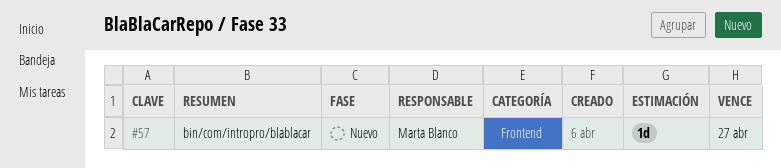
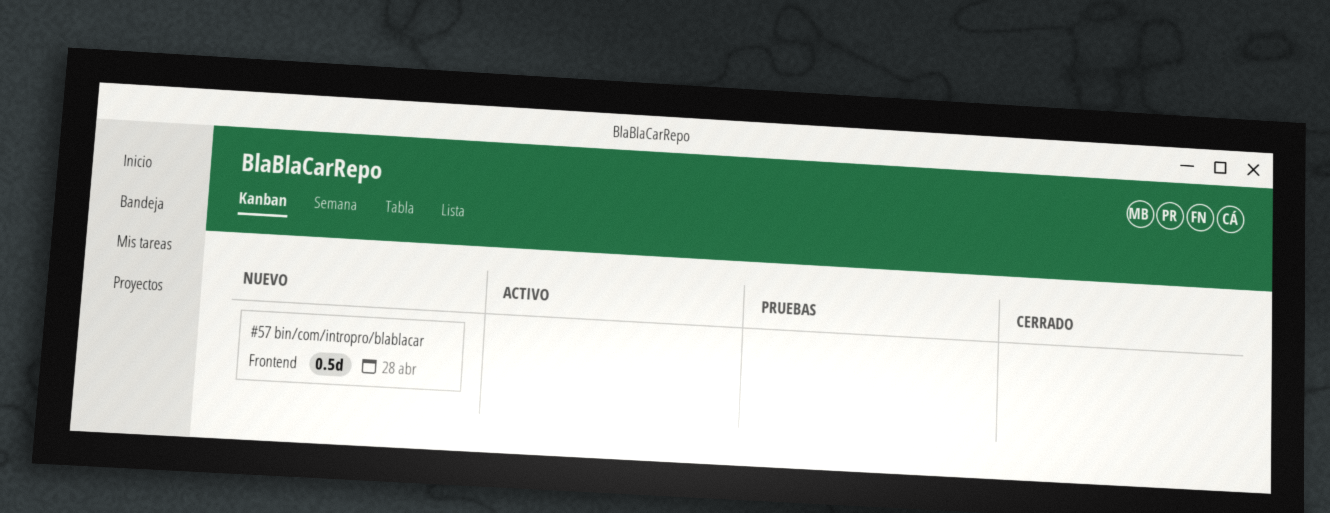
#57, estimate: 1d -> 0.5d
#57, due: Apr 27 -> Apr 28

